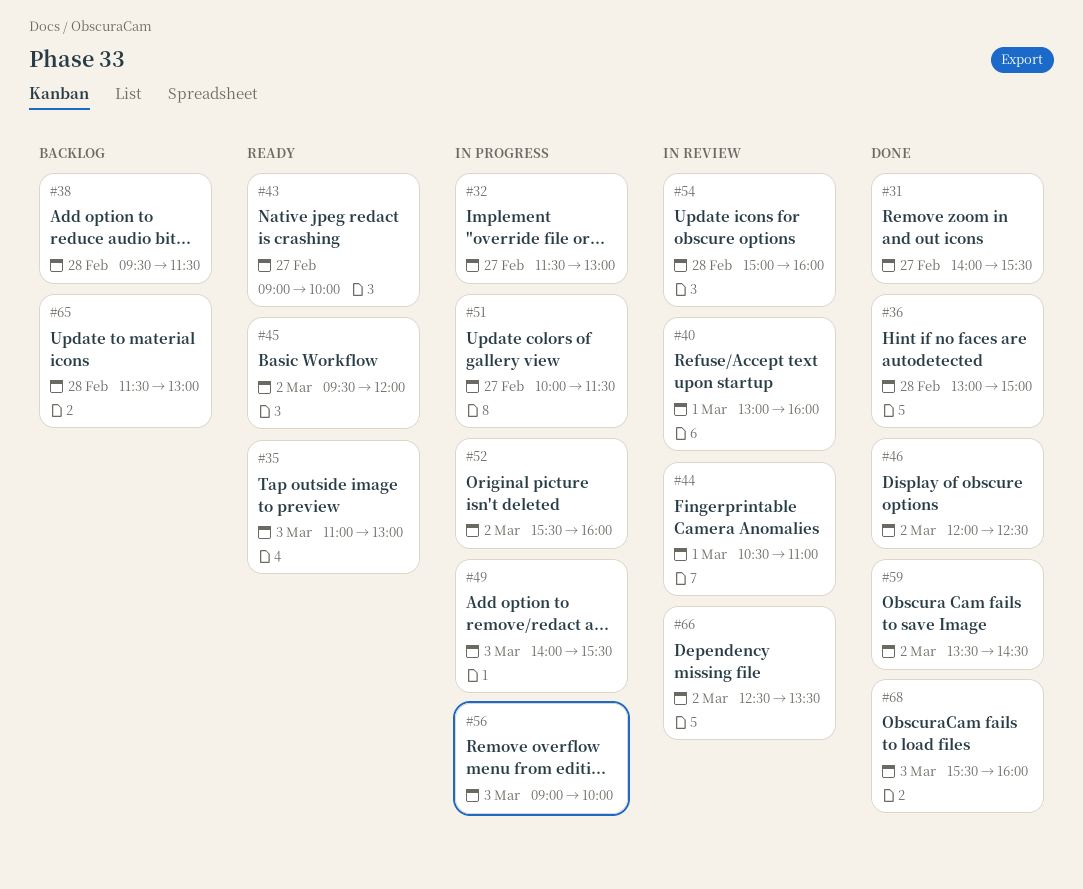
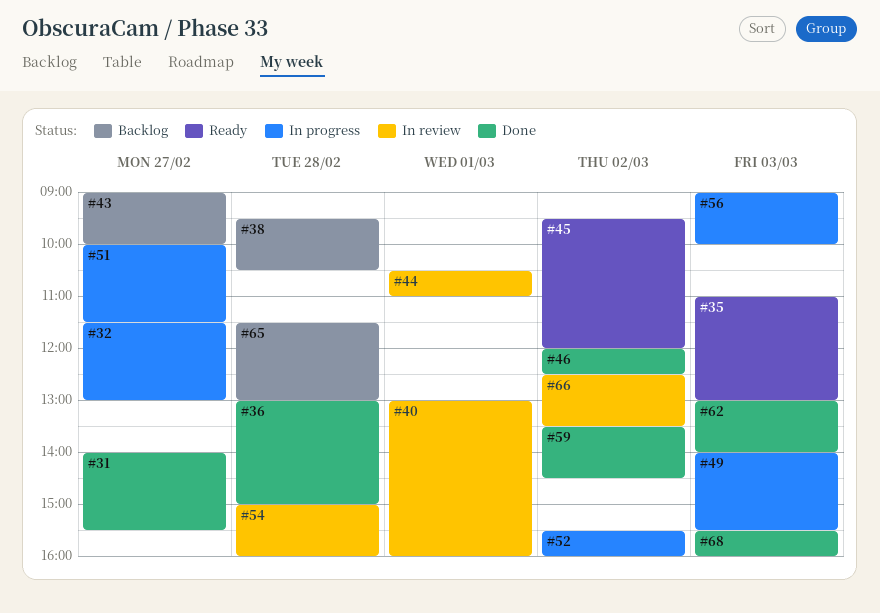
#38, ends: 11:30 -> 10:30
#43, status: Ready -> Backlog
#62: none -> present

